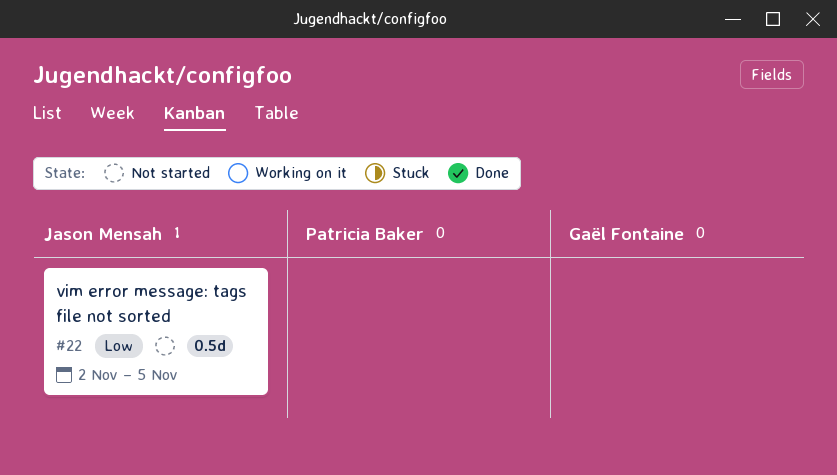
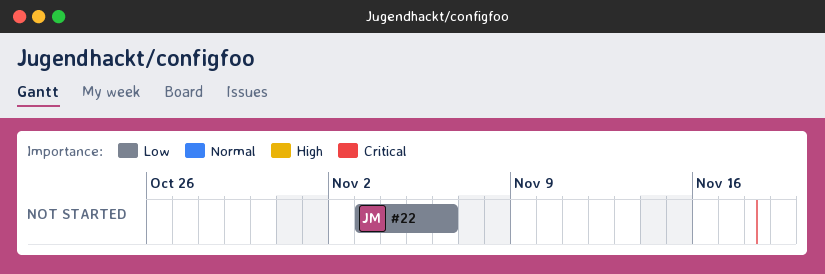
#22, start: Nov 2 -> Nov 3
#22, due: Nov 5 -> Nov 6

